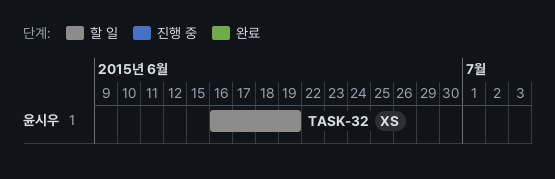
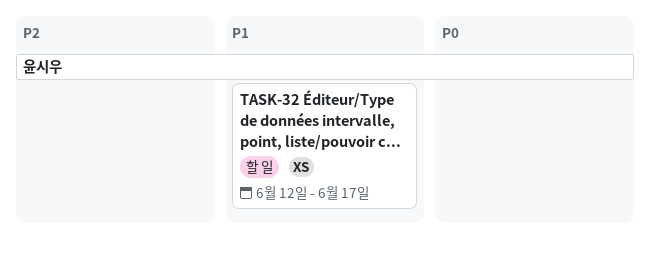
TASK-32, start: Jun 16 -> Jun 12
TASK-32, due: Jun 19 -> Jun 17

